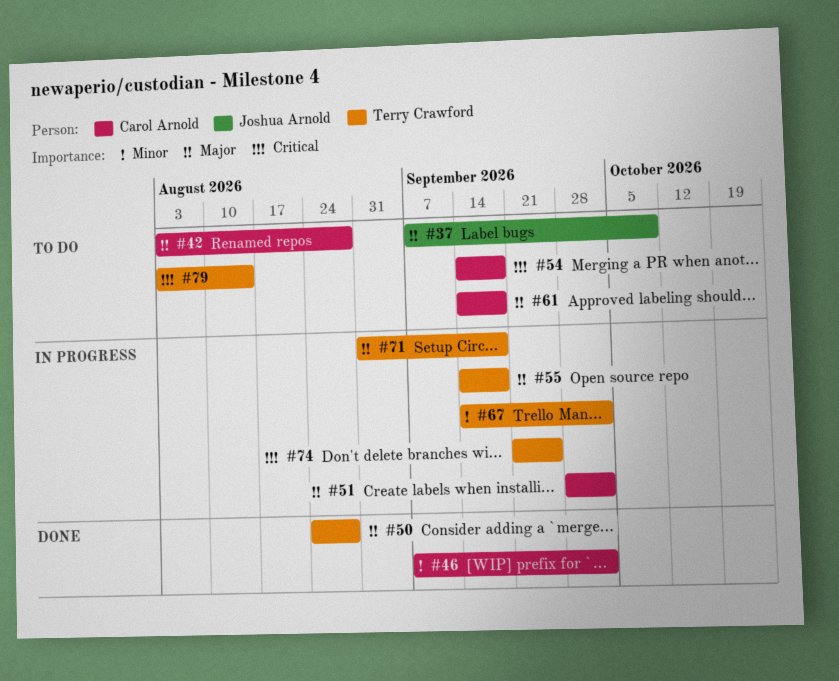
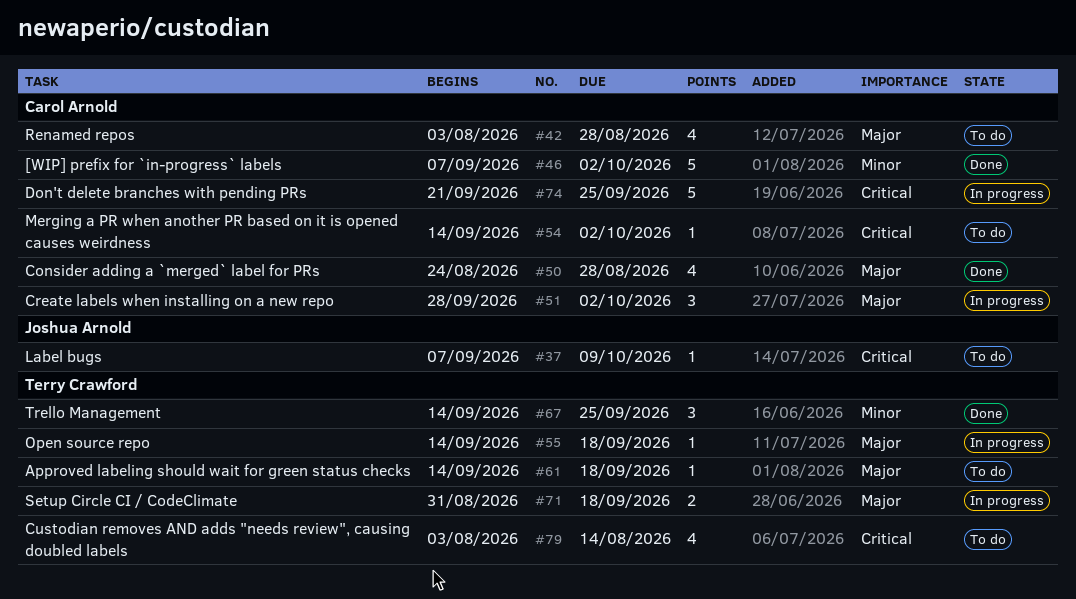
#37, priority: Major -> Critical
#50, owner: Terry Crawford -> Carol Arnold
#54, due: Sep 18 -> Oct 2
#61, owner: Carol Arnold -> Terry Crawford
#67, status: In progress -> Done
#67, due: Oct 2 -> Sep 25
#74, owner: Terry Crawford -> Carol Arnold

